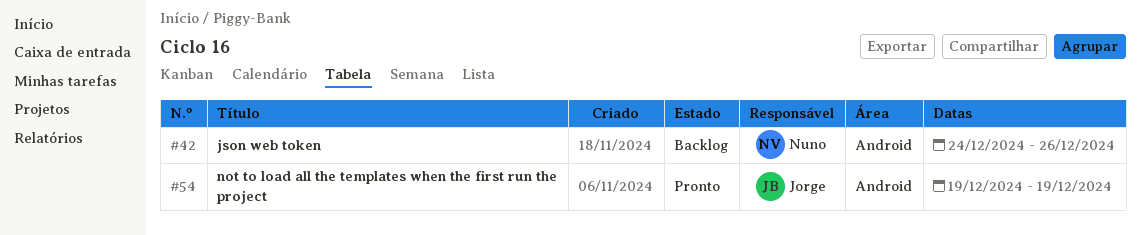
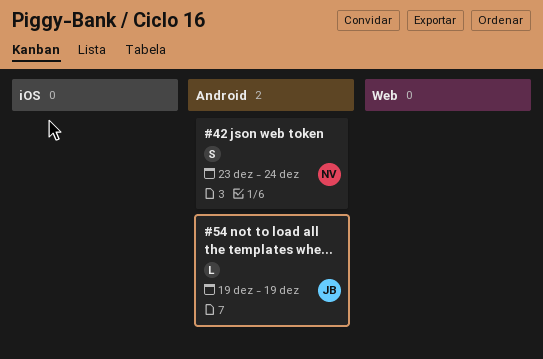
#42, start: Dec 24 -> Dec 23
#42, due: Dec 26 -> Dec 24

